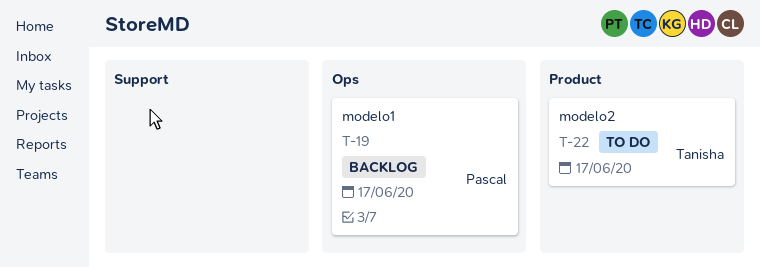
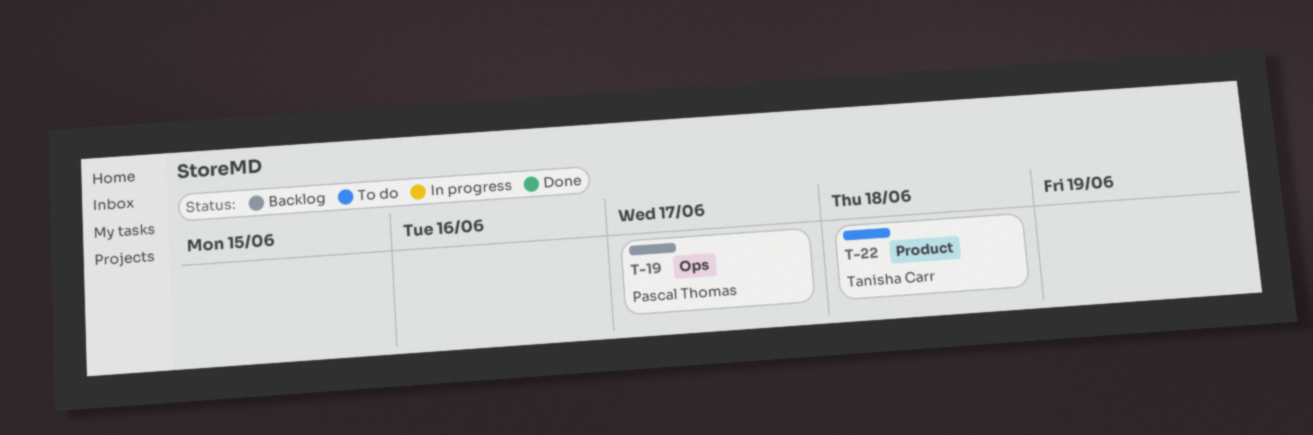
T-22, due: Jun 17 -> Jun 18

